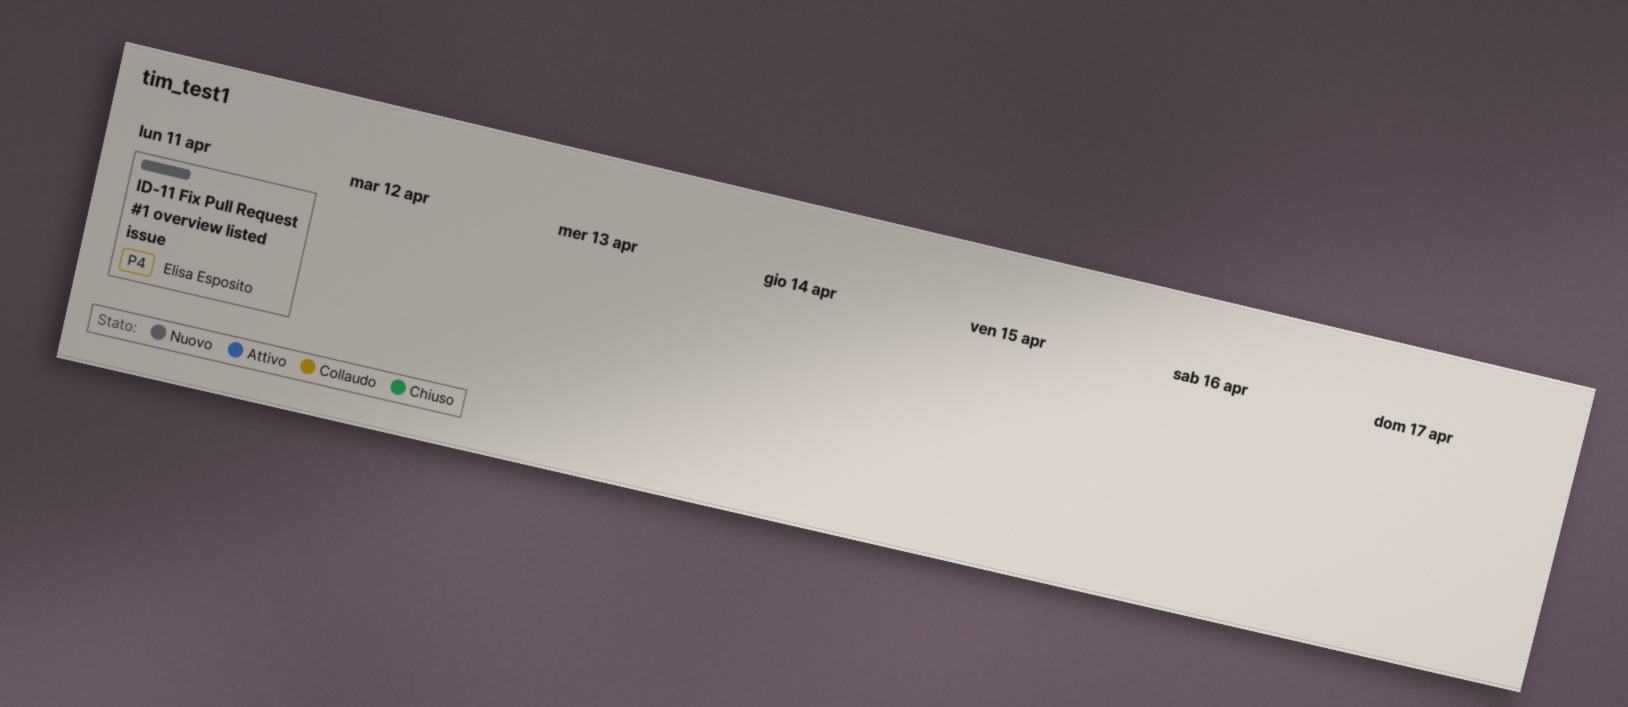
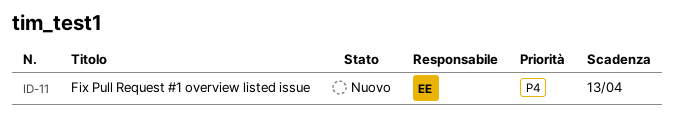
ID-11, due: Apr 11 -> Apr 13

